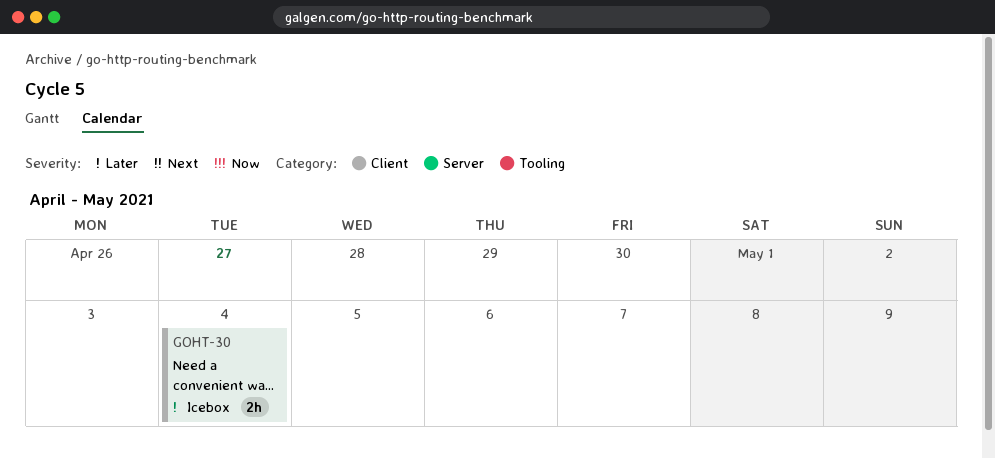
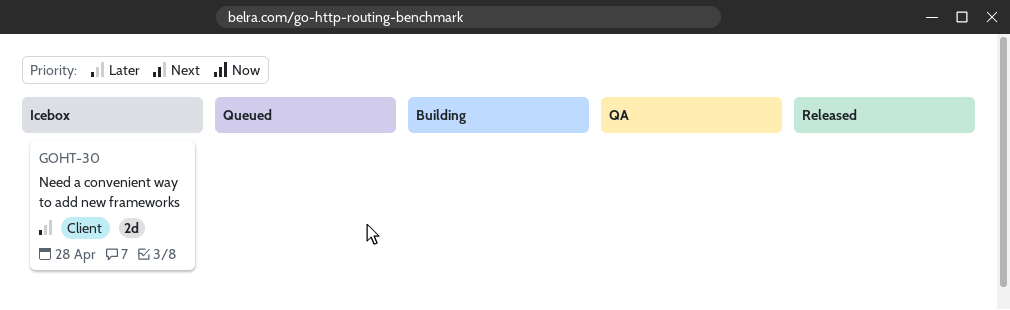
GOHT-30, estimate: 2h -> 2d
GOHT-30, due: May 4 -> Apr 28

